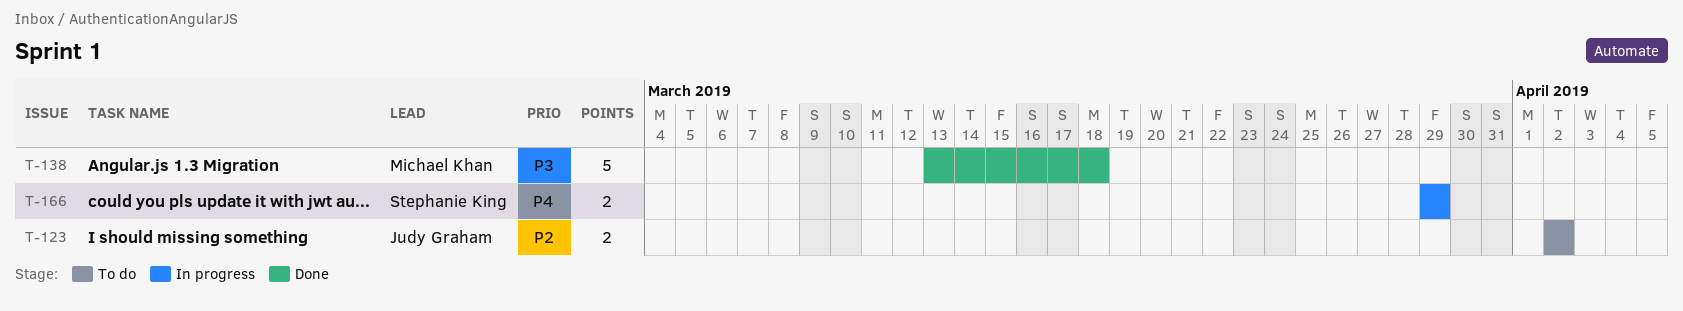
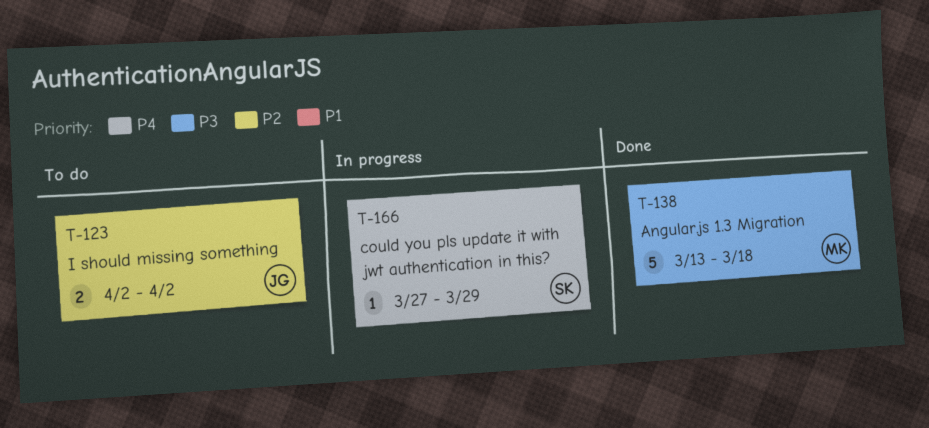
T-166, estimate: 2 -> 1
T-166, start: Mar 29 -> Mar 27

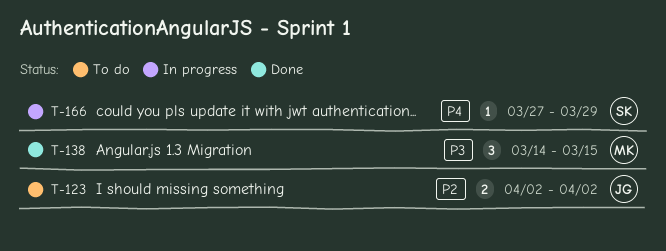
T-138, estimate: 5 -> 3
T-138, start: Mar 13 -> Mar 14
T-138, due: Mar 18 -> Mar 15

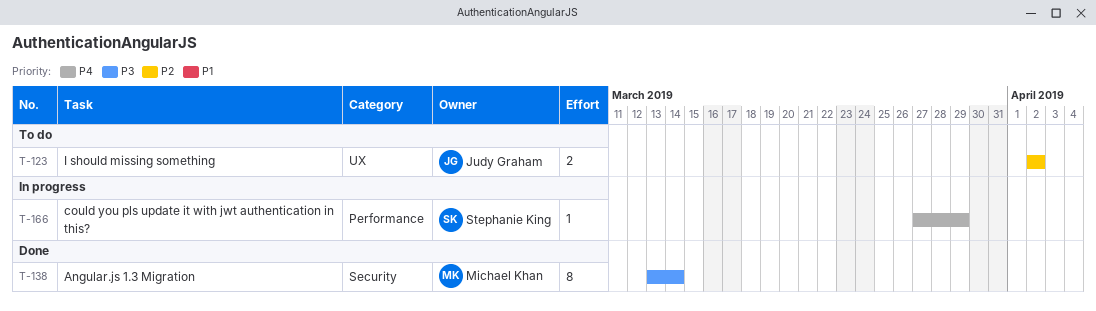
T-138, estimate: 3 -> 8
T-138, start: Mar 14 -> Mar 13
T-138, due: Mar 15 -> Mar 14

